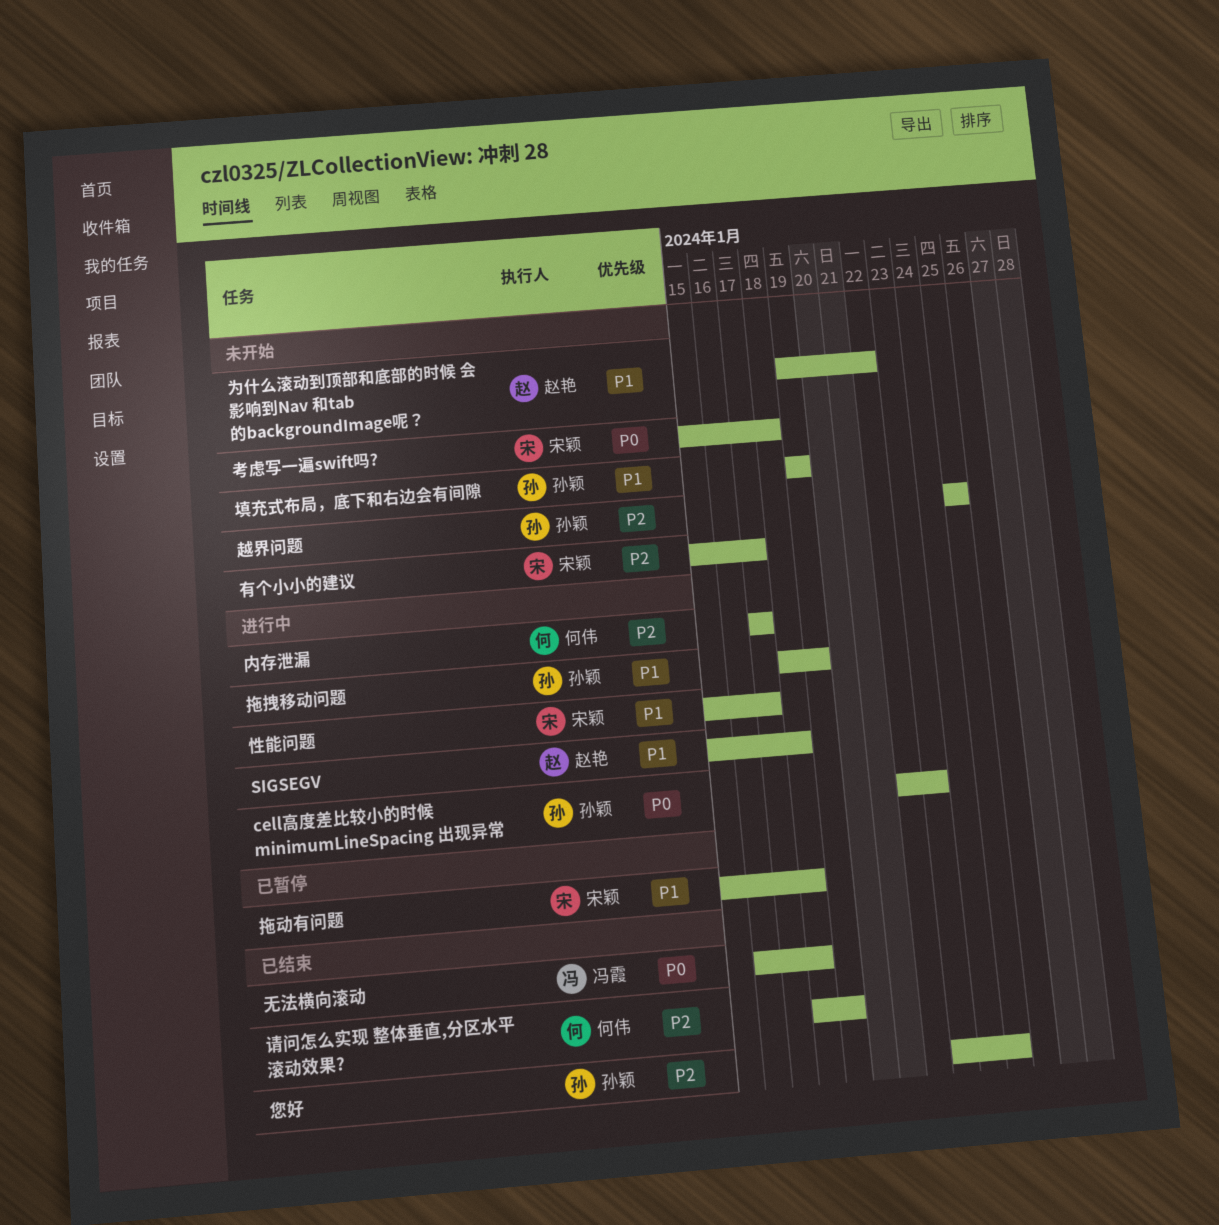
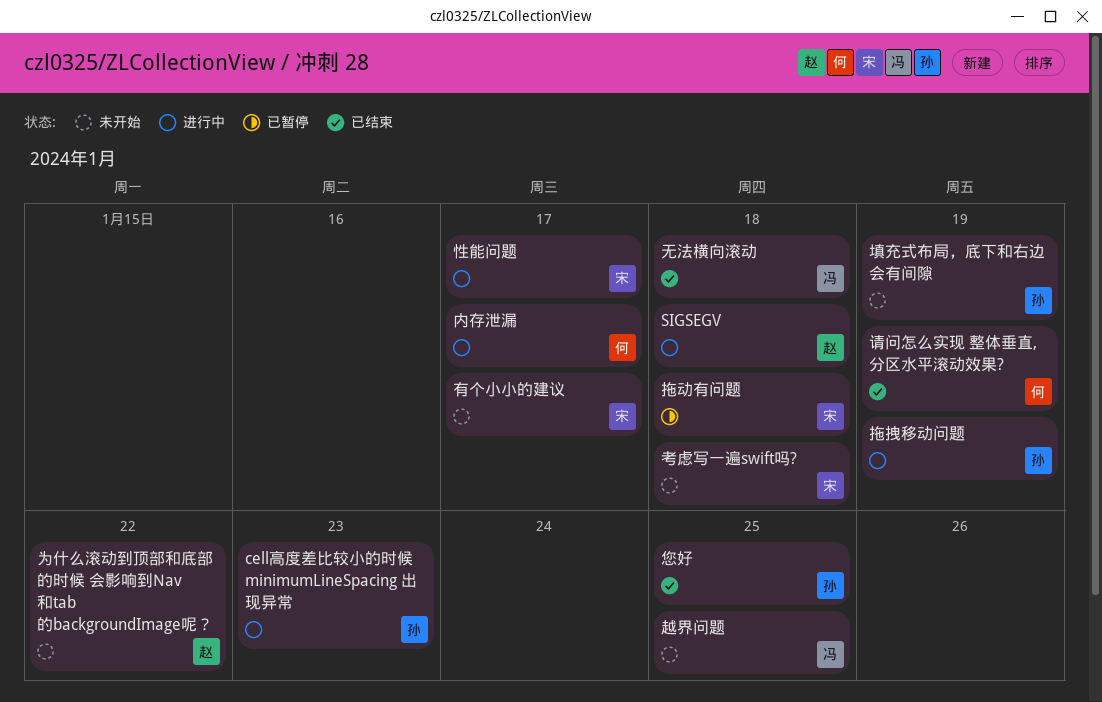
越界问题, owner: 孙颖 -> 冯霞

